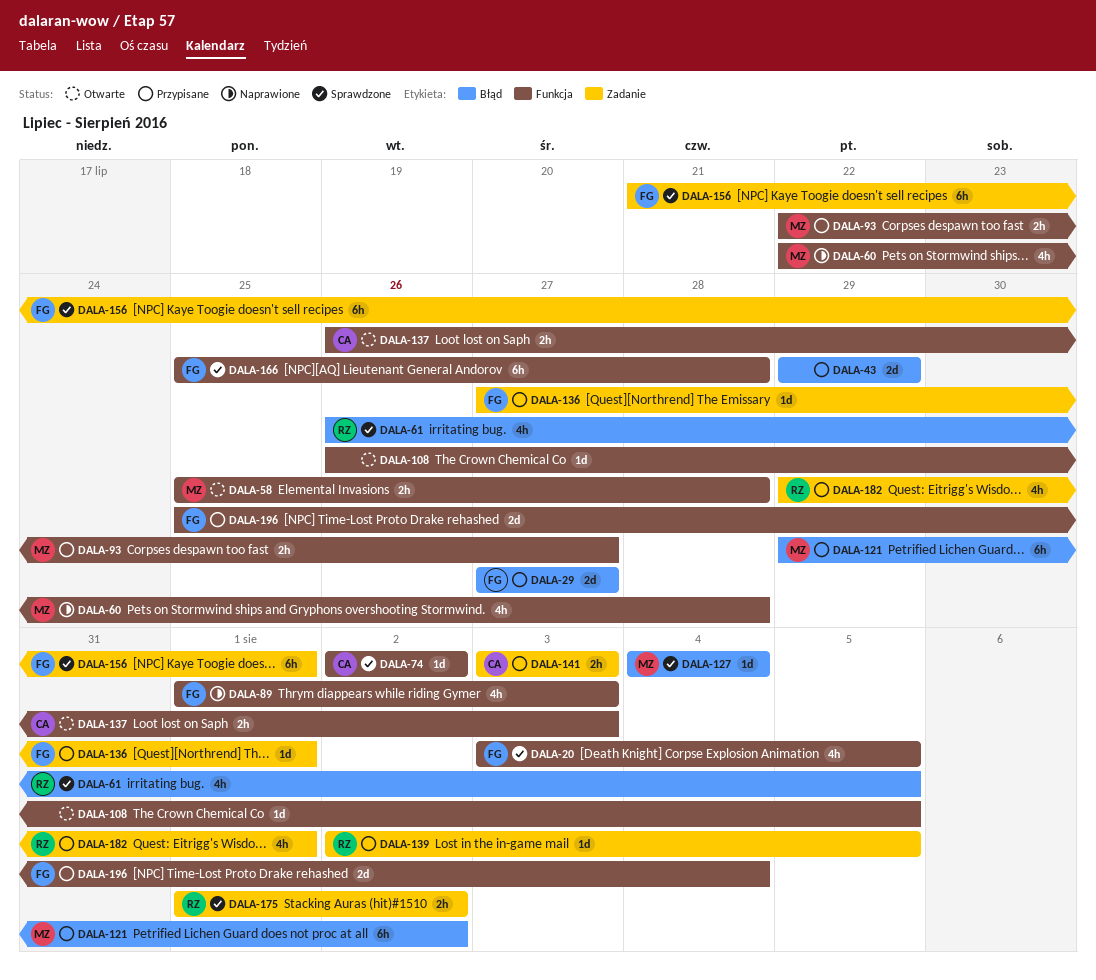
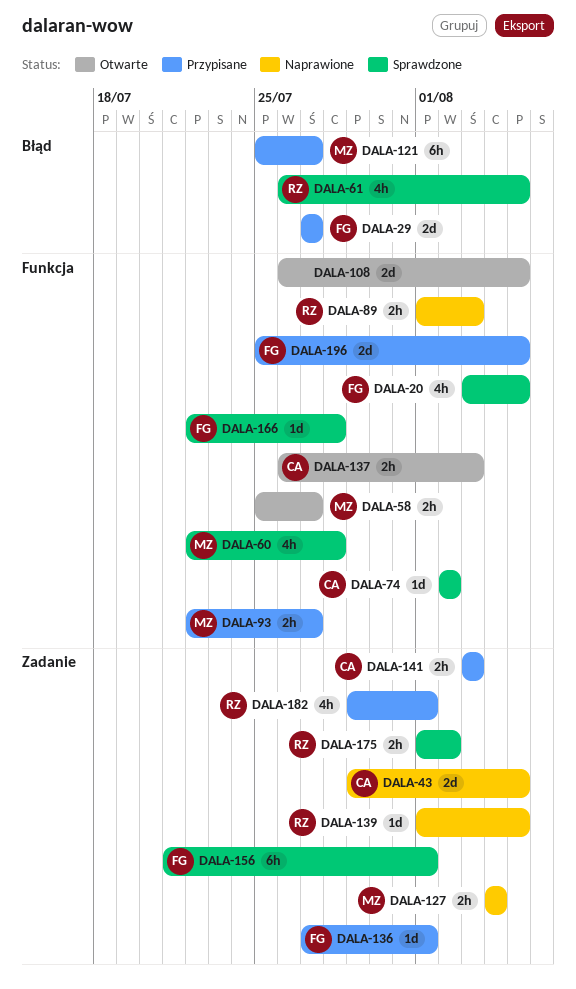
DALA-43, status: Przypisane -> Naprawione
DALA-43, owner: none -> CA
DALA-43, label: Błąd -> Zadanie
DALA-43, due: Jul 29 -> Aug 5
DALA-58, due: Jul 28 -> Jul 27
DALA-60, status: Naprawione -> Sprawdzone
DALA-89, owner: FG -> RZ
DALA-89, estimate: 4h -> 2h
DALA-108, estimate: 1d -> 2d
DALA-121, start: Jul 29 -> Jul 25
DALA-121, due: Aug 2 -> Jul 27
DALA-127, status: Sprawdzone -> Naprawione
DALA-127, label: Błąd -> Zadanie
DALA-127, estimate: 1d -> 2h
DALA-139, status: Przypisane -> Naprawione
DALA-139, start: Aug 2 -> Aug 1
DALA-166, estimate: 6h -> 1d
DALA-166, start: Jul 25 -> Jul 22
DALA-196, due: Aug 4 -> Aug 5

